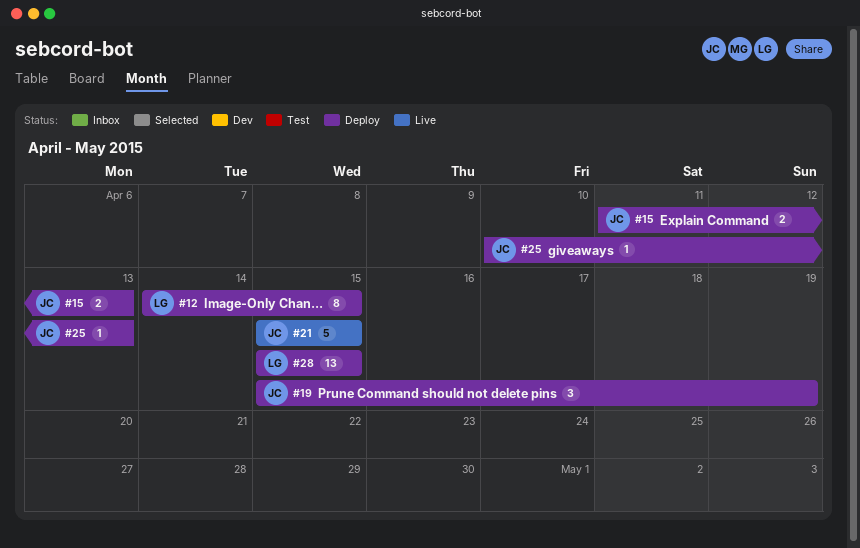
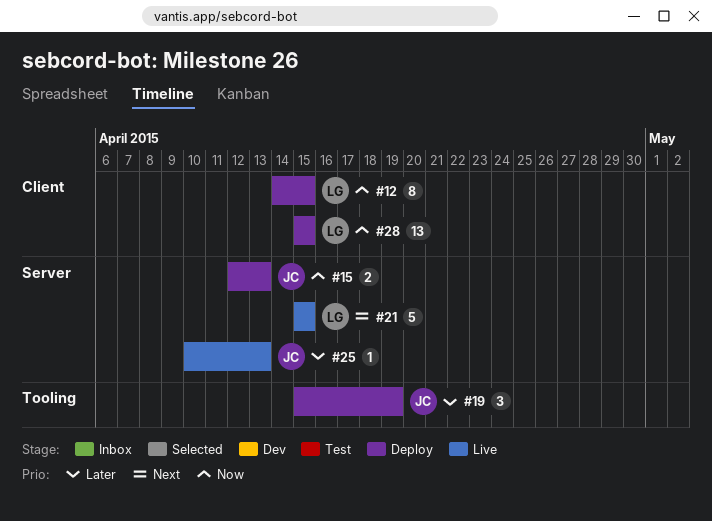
#15, start: Apr 11 -> Apr 12
#21, owner: JC -> LG
#25, status: Deploy -> Live

